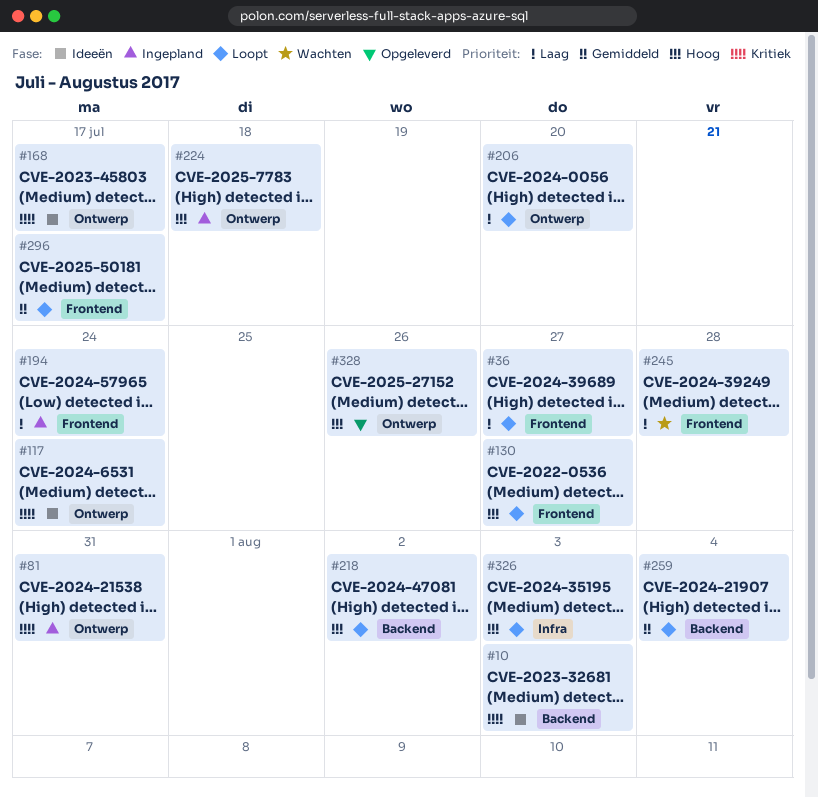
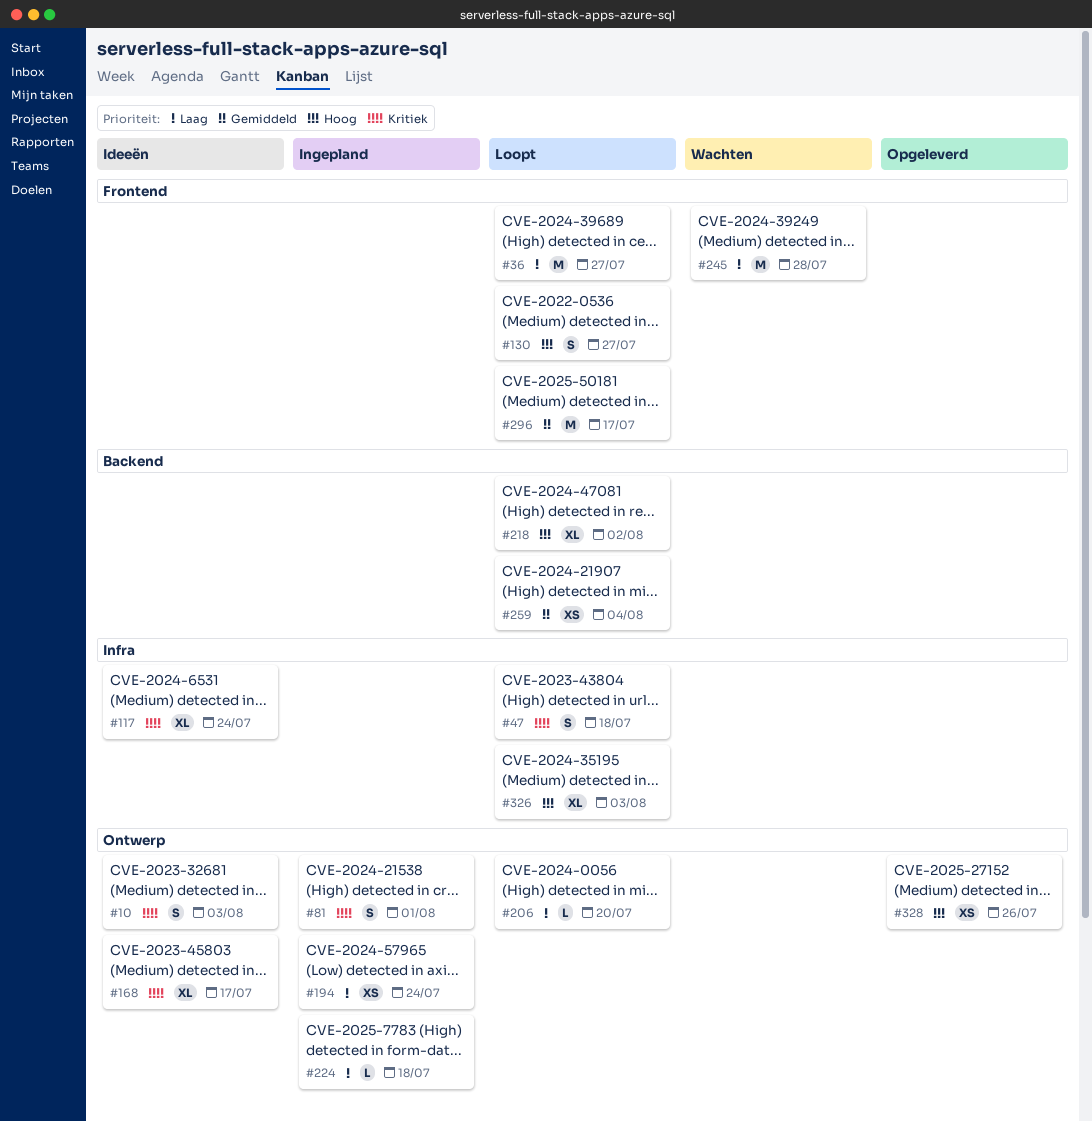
#10, label: Backend -> Ontwerp
#47: none -> present
#81, due: Jul 31 -> Aug 1
#117, label: Ontwerp -> Infra
#194, label: Frontend -> Ontwerp
#224, priority: Hoog -> Laag

